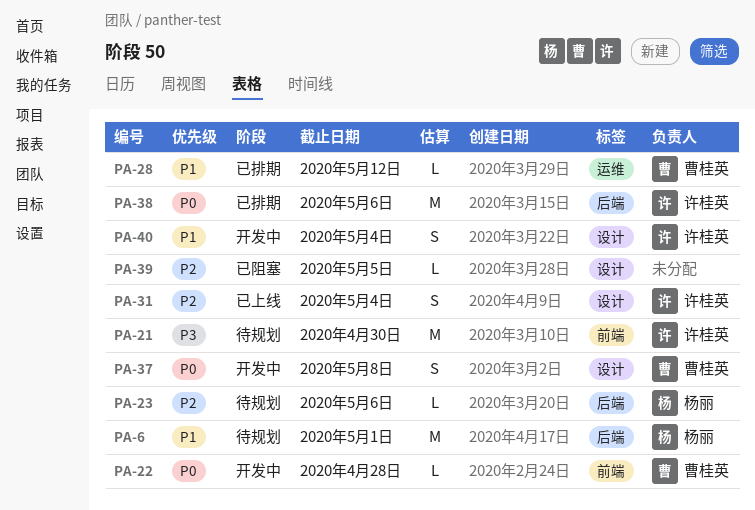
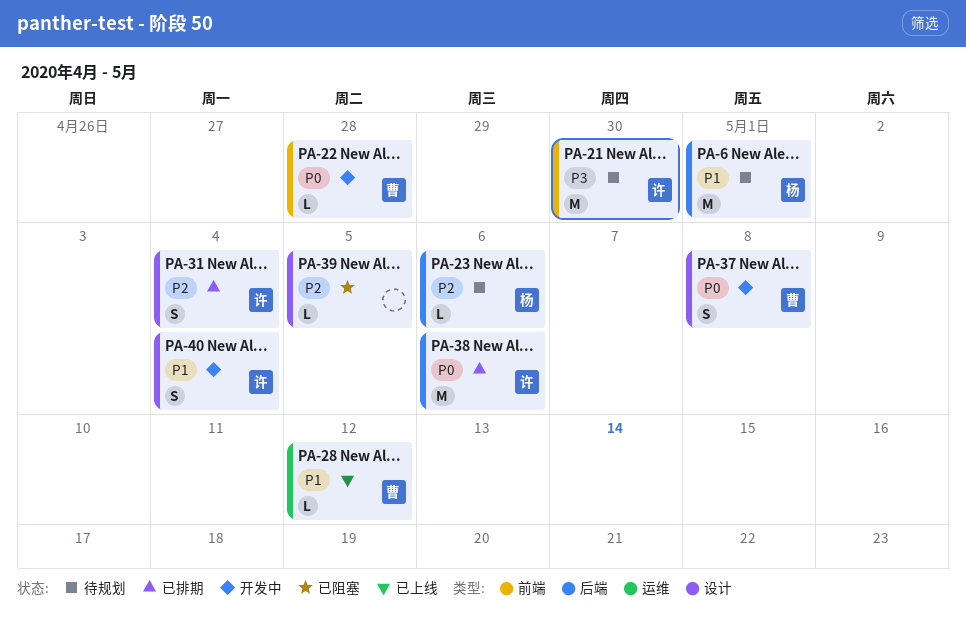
PA-28, status: 已排期 -> 已上线
PA-31, status: 已上线 -> 已排期

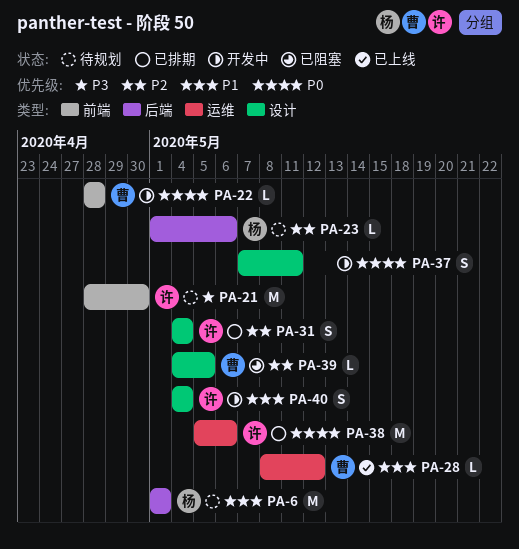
PA-37, owner: 曹 -> none
PA-37, due: May 8 -> May 11
PA-38, label: 后端 -> 运维
PA-39, owner: none -> 曹

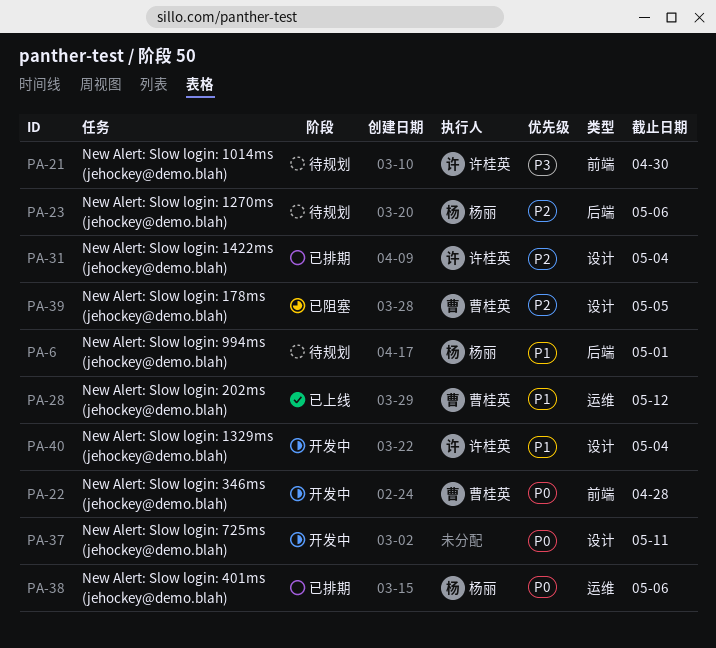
PA-38, owner: 许桂英 -> 杨丽

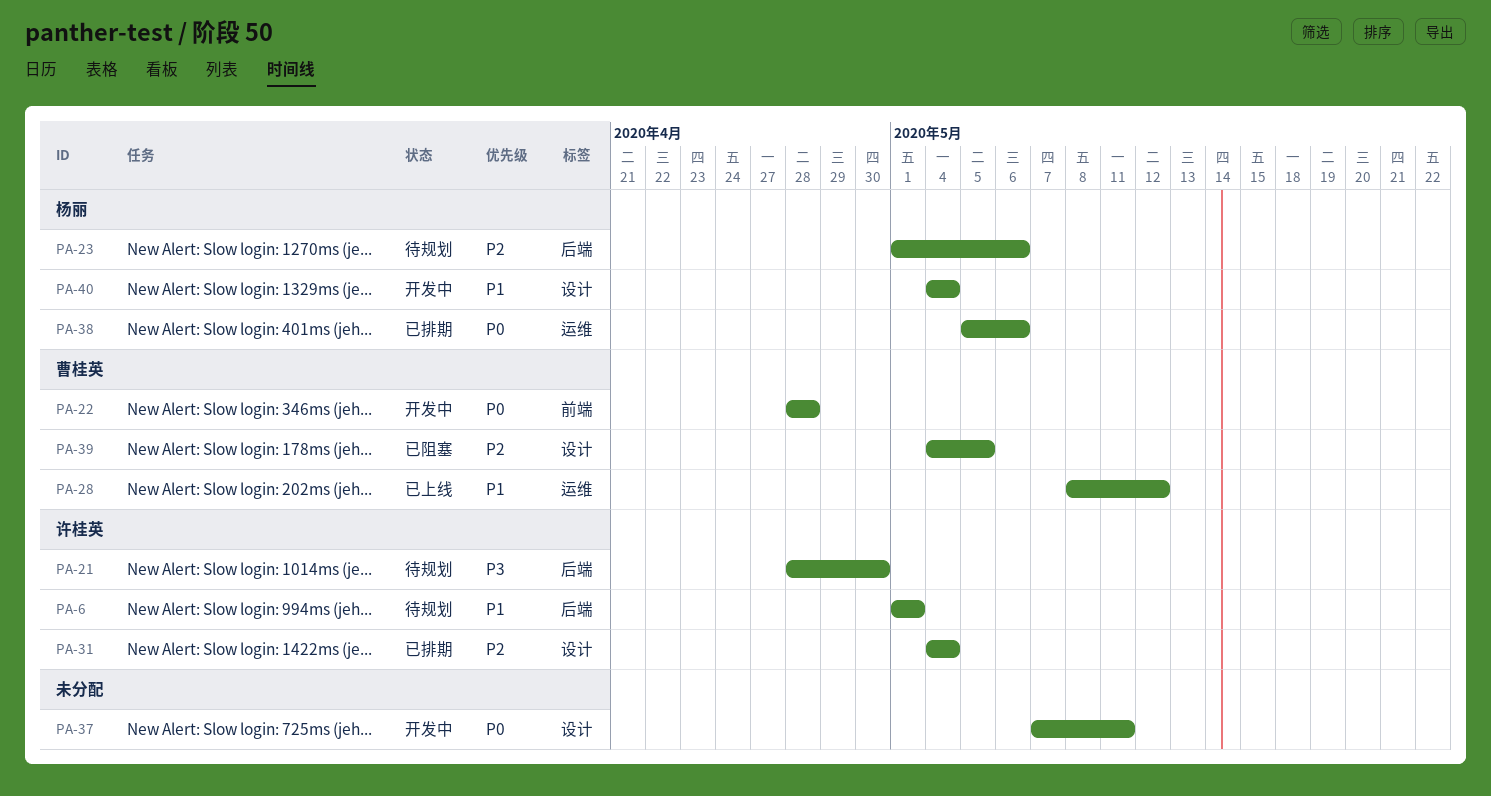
PA-6, owner: 杨丽 -> 许桂英
PA-21, label: 前端 -> 后端
PA-40, owner: 许桂英 -> 杨丽

